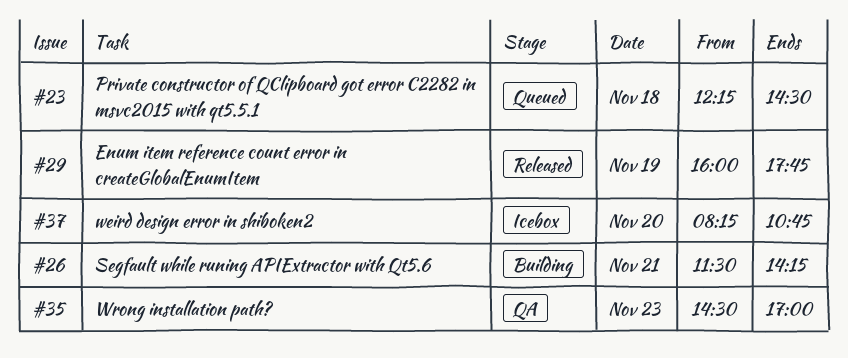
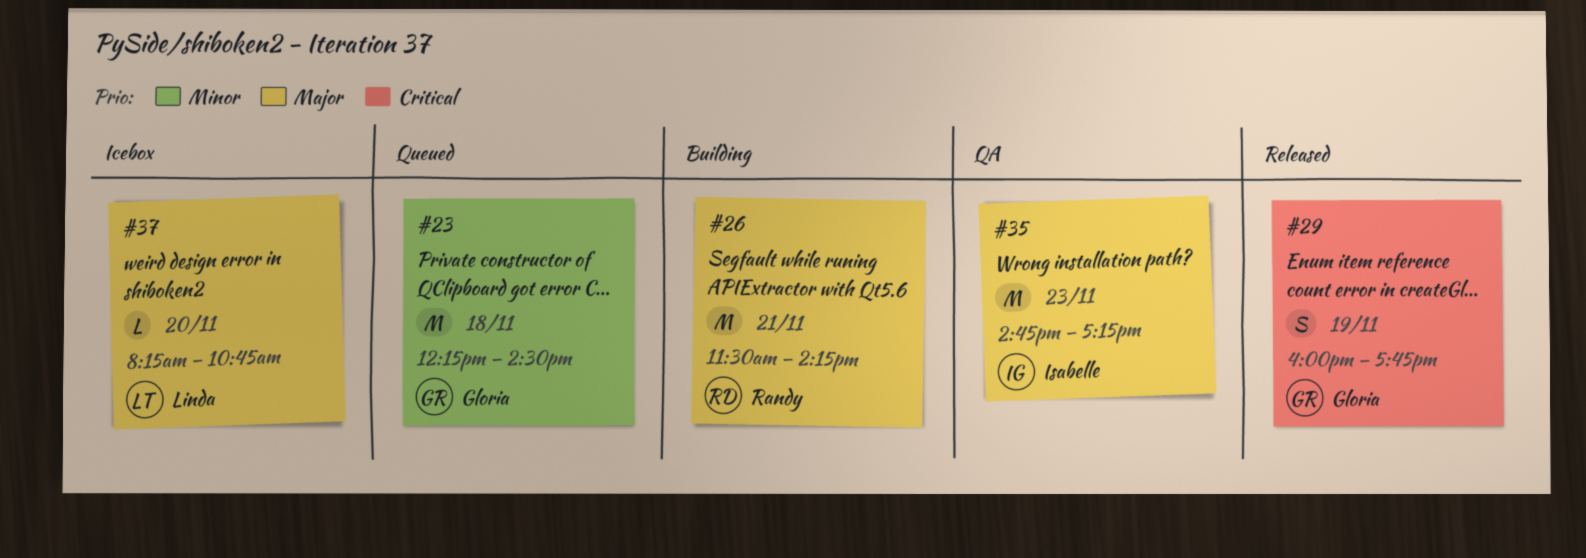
#35, begins: 14:30 -> 14:45
#35, ends: 17:00 -> 17:15

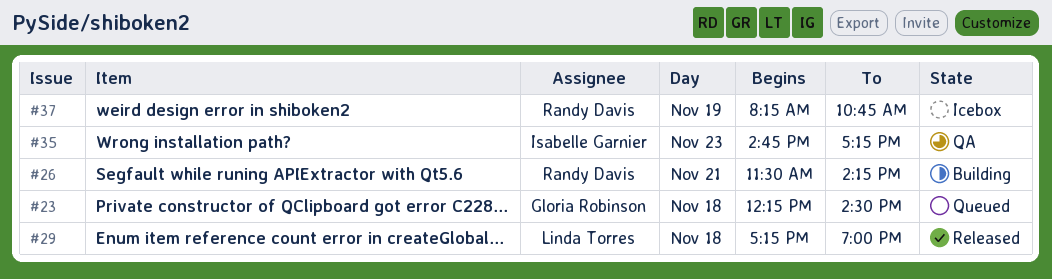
#29, owner: Gloria Robinson -> Linda Torres
#29, day: Nov 19 -> Nov 18
#29, begins: 16:00 -> 17:15
#29, ends: 17:45 -> 19:00
#37, owner: Linda Torres -> Randy Davis
#37, day: Nov 20 -> Nov 19

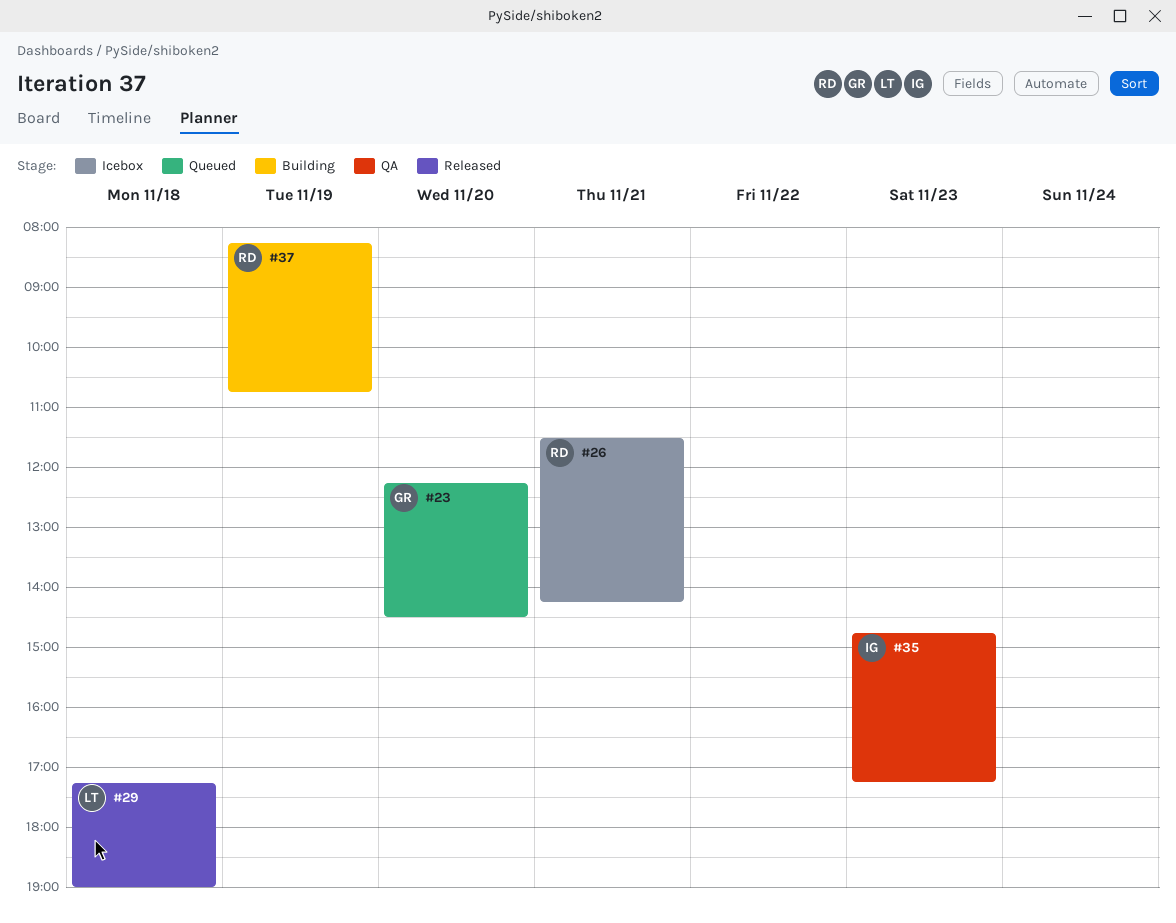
#23, day: Nov 18 -> Nov 20
#26, status: Building -> Icebox
#37, status: Icebox -> Building

